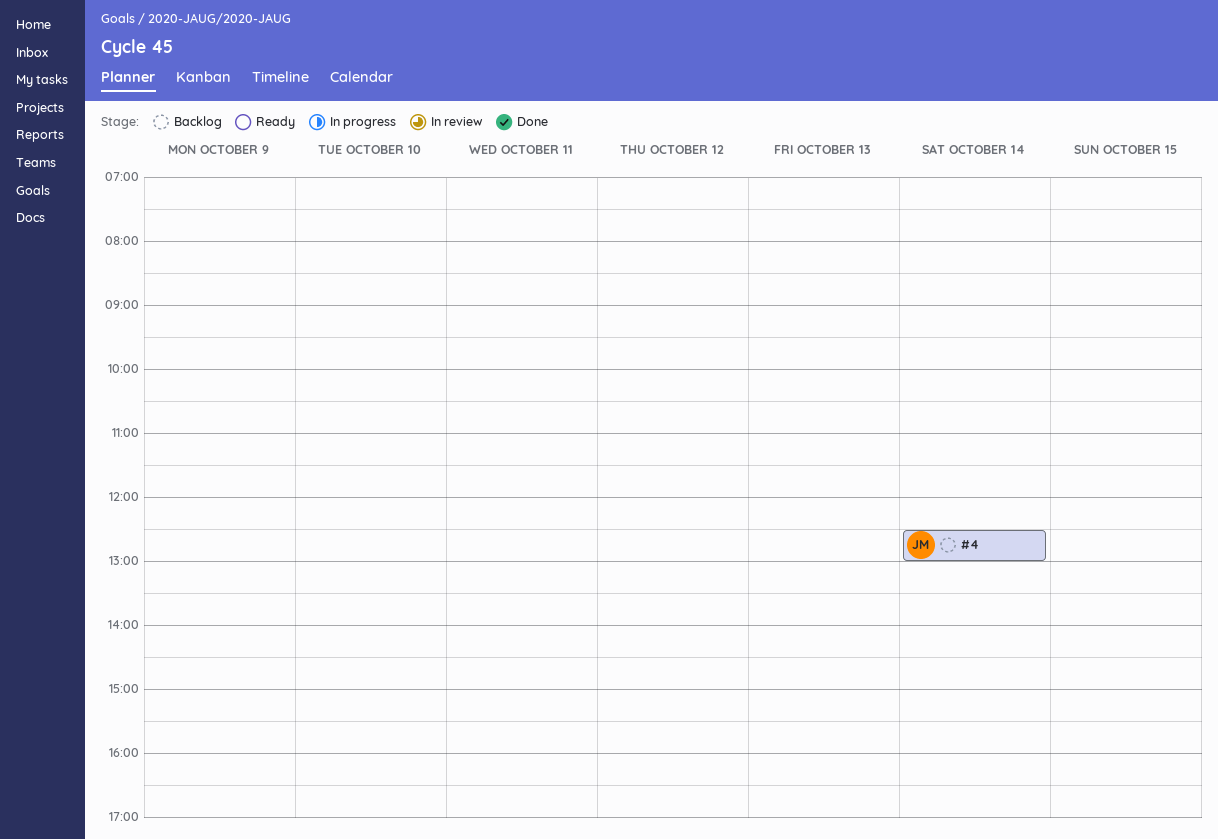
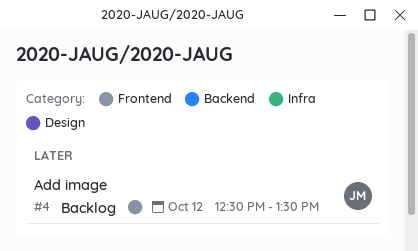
#4, day: Oct 14 -> Oct 12
#4, ends: 13:00 -> 13:30

